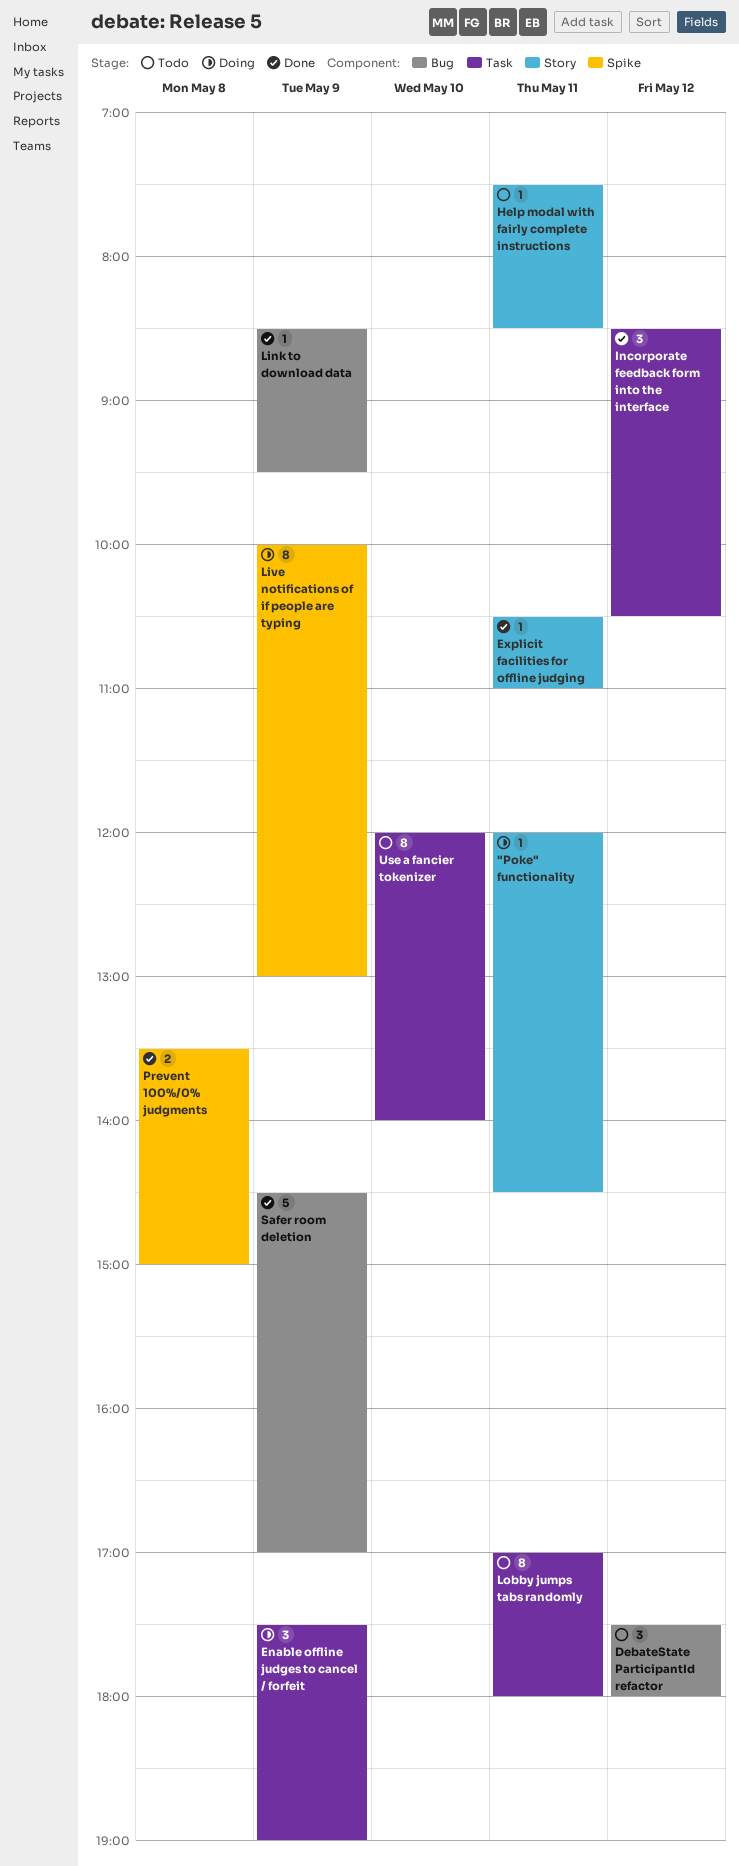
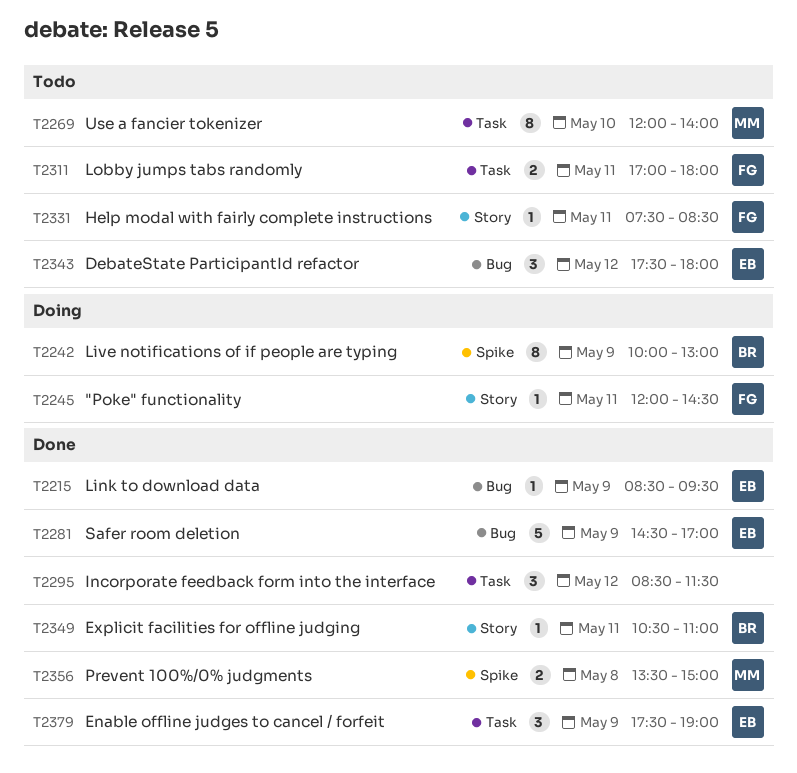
Enable offline judges to cancel / forfeit, status: Doing -> Done
Incorporate feedback form into the interface, ends: 10:30 -> 11:30
Lobby jumps tabs randomly, estimate: 8 -> 2

